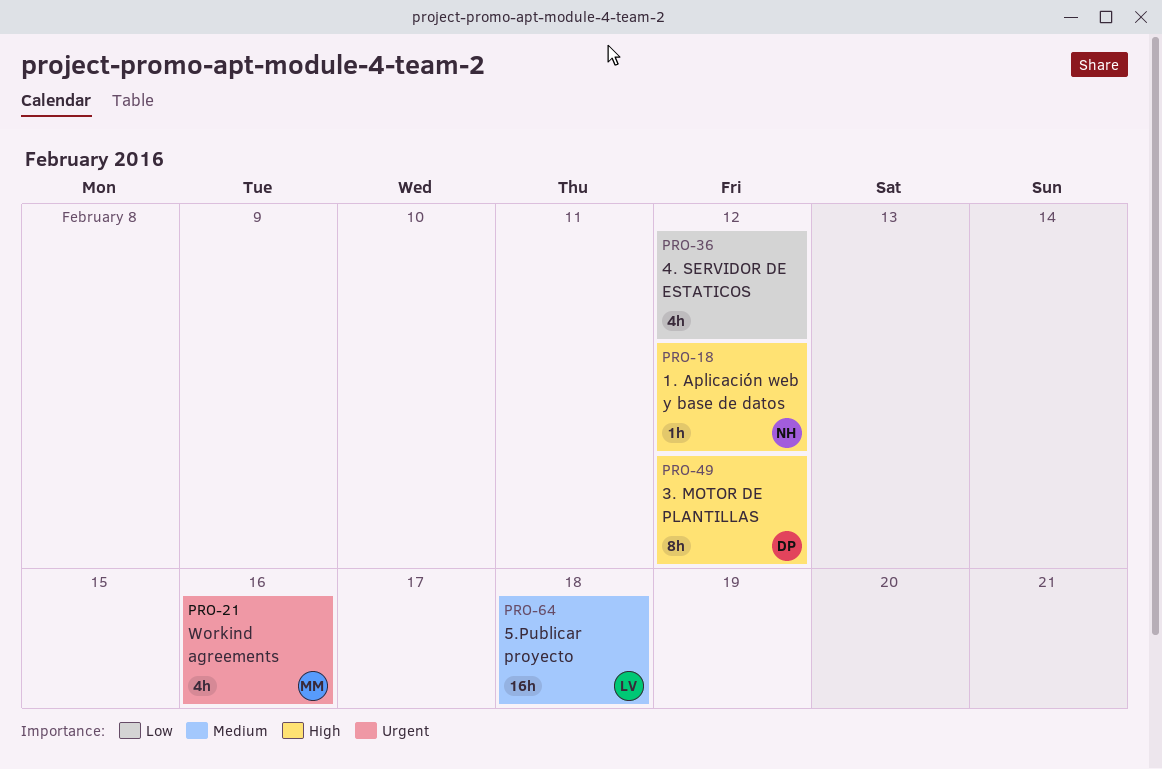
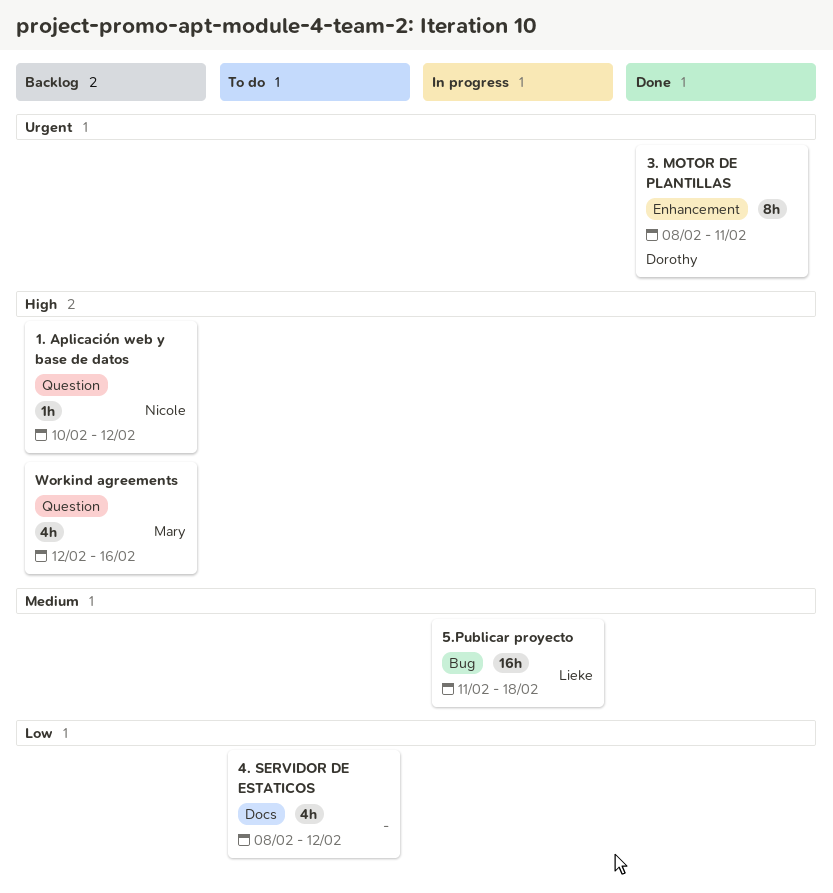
3. MOTOR DE PLANTILLAS, priority: High -> Urgent
3. MOTOR DE PLANTILLAS, due: Feb 12 -> Feb 11
Workind agreements, priority: Urgent -> High

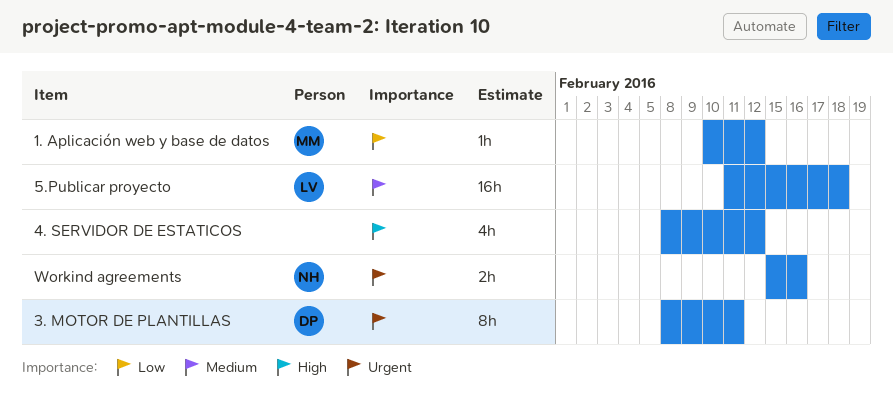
1. Aplicación web y base de datos, owner: Nicole -> Mary
1. Aplicación web y base de datos, priority: High -> Low
4. SERVIDOR DE ESTATICOS, priority: Low -> High
Workind agreements, owner: Mary -> Nicole
Workind agreements, priority: High -> Urgent
Workind agreements, estimate: 4h -> 2h
Workind agreements, start: Feb 12 -> Feb 15

